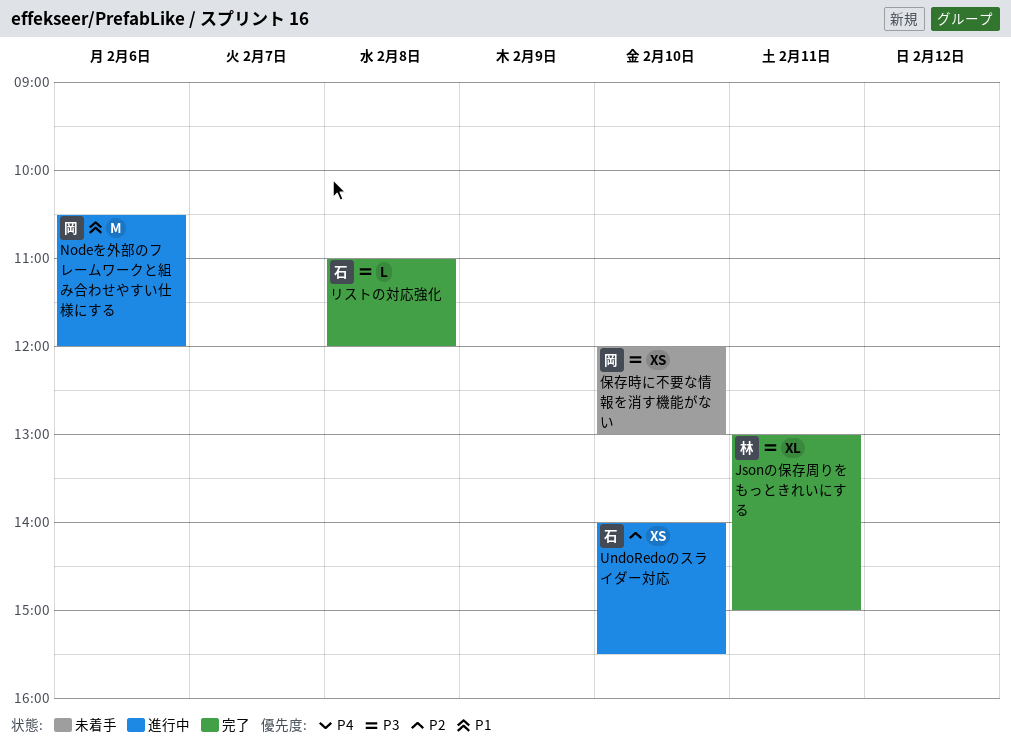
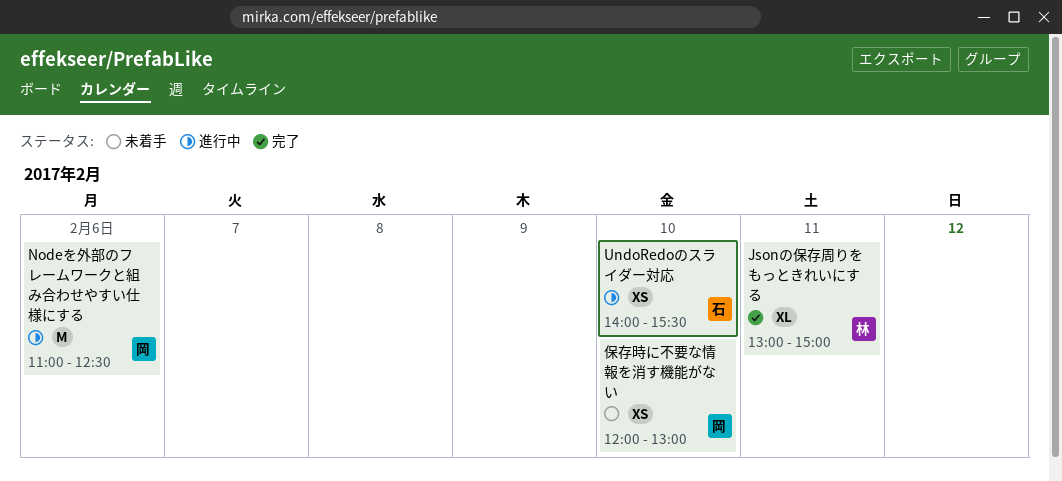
Nodeを外部のフレームワークと組み合わせやすい仕様にする, begins: 10:30 -> 11:00
Nodeを外部のフレームワークと組み合わせやすい仕様にする, ends: 12:00 -> 12:30
リストの対応強化: present -> none

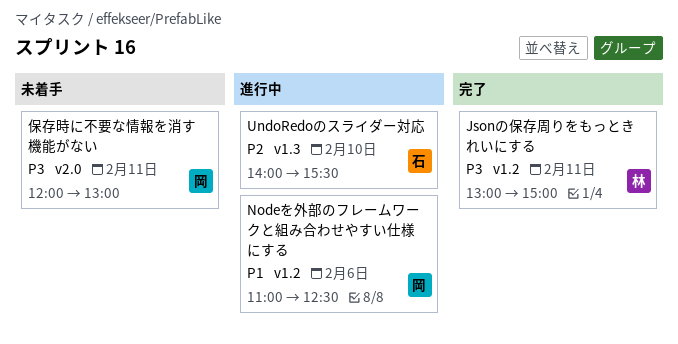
保存時に不要な情報を消す機能がない, day: Feb 10 -> Feb 11

